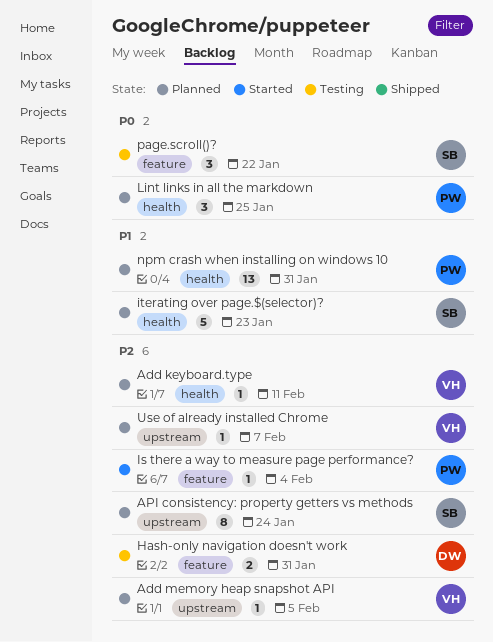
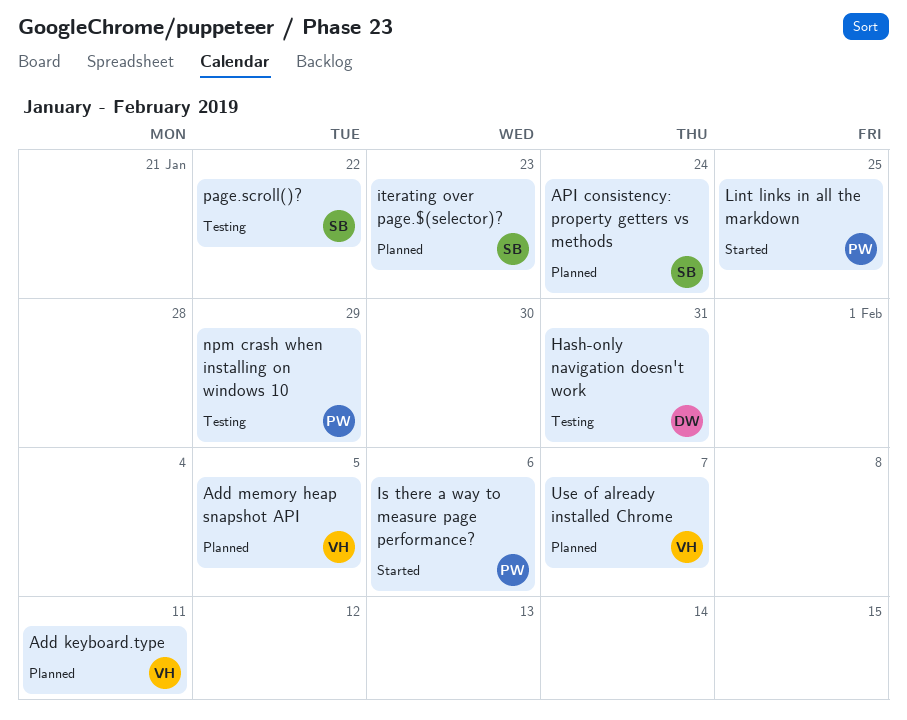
Is there a way to measure page performance?, due: Feb 4 -> Feb 6
Lint links in all the markdown, status: Planned -> Started
npm crash when installing on windows 10, status: Planned -> Testing
npm crash when installing on windows 10, due: Jan 31 -> Jan 29

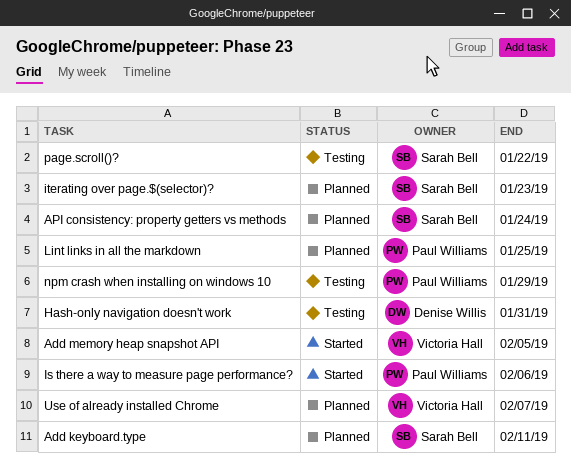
Add keyboard.type, owner: Victoria Hall -> Sarah Bell
Add memory heap snapshot API, status: Planned -> Started
Lint links in all the markdown, status: Started -> Planned

